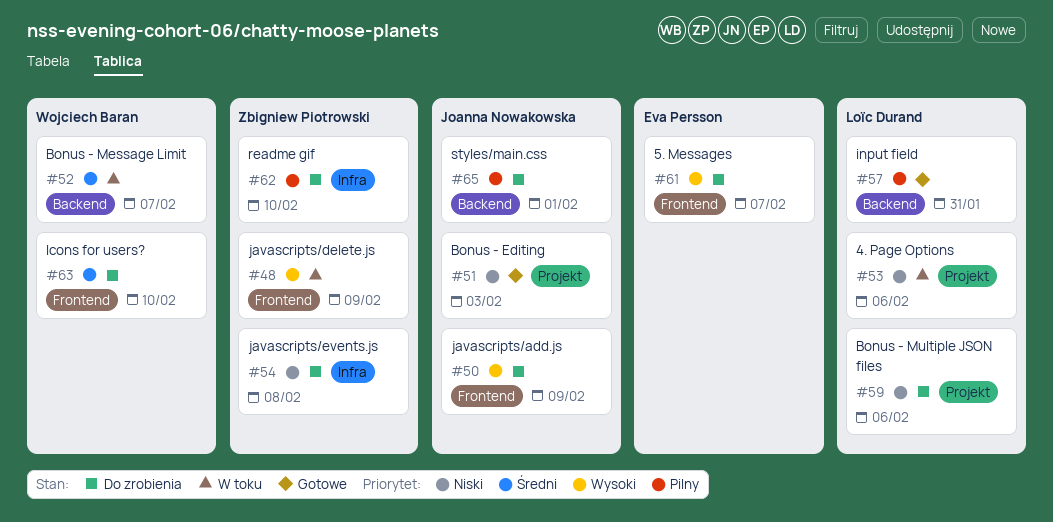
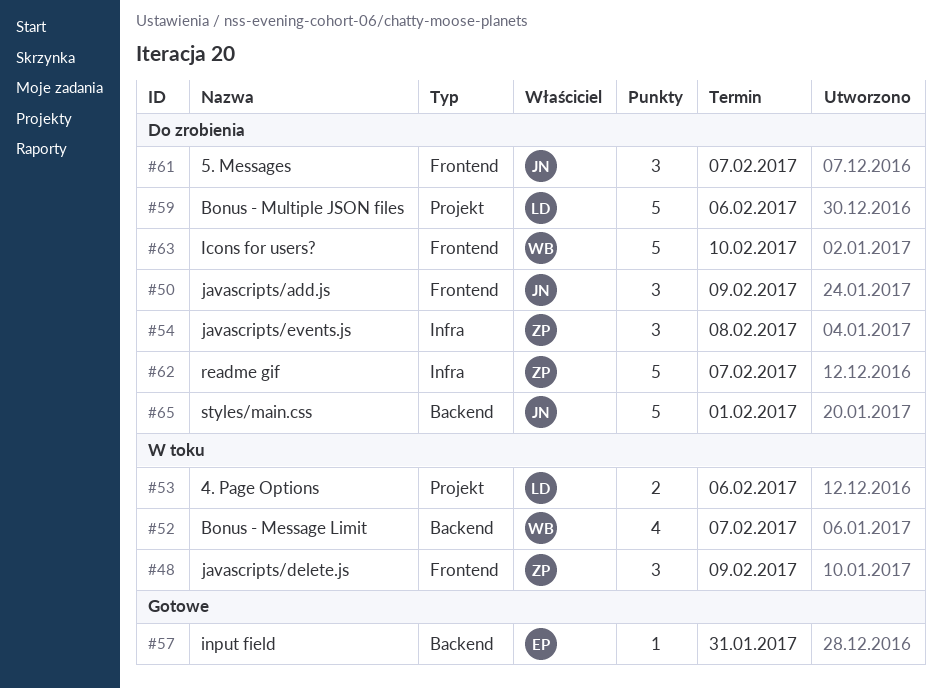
#51: present -> none
#57, owner: Loïc Durand -> Eva Persson
#61, owner: Eva Persson -> Joanna Nowakowska
#62, due: Feb 10 -> Feb 7

